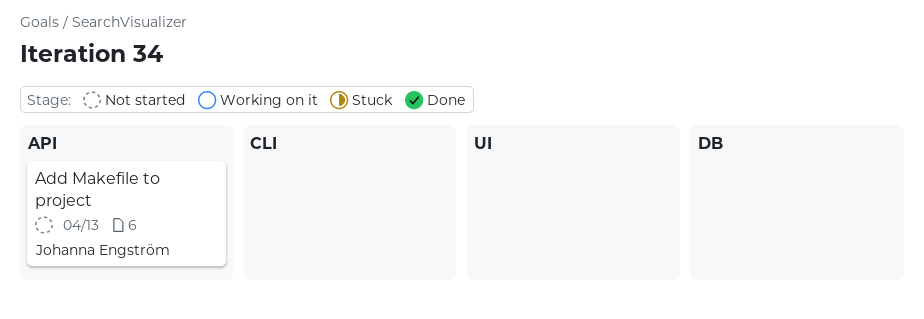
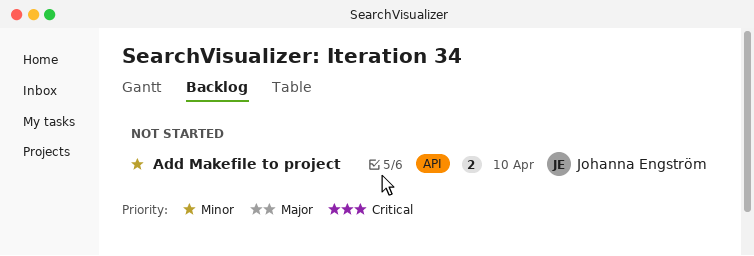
Add Makefile to project, due: Apr 13 -> Apr 10

